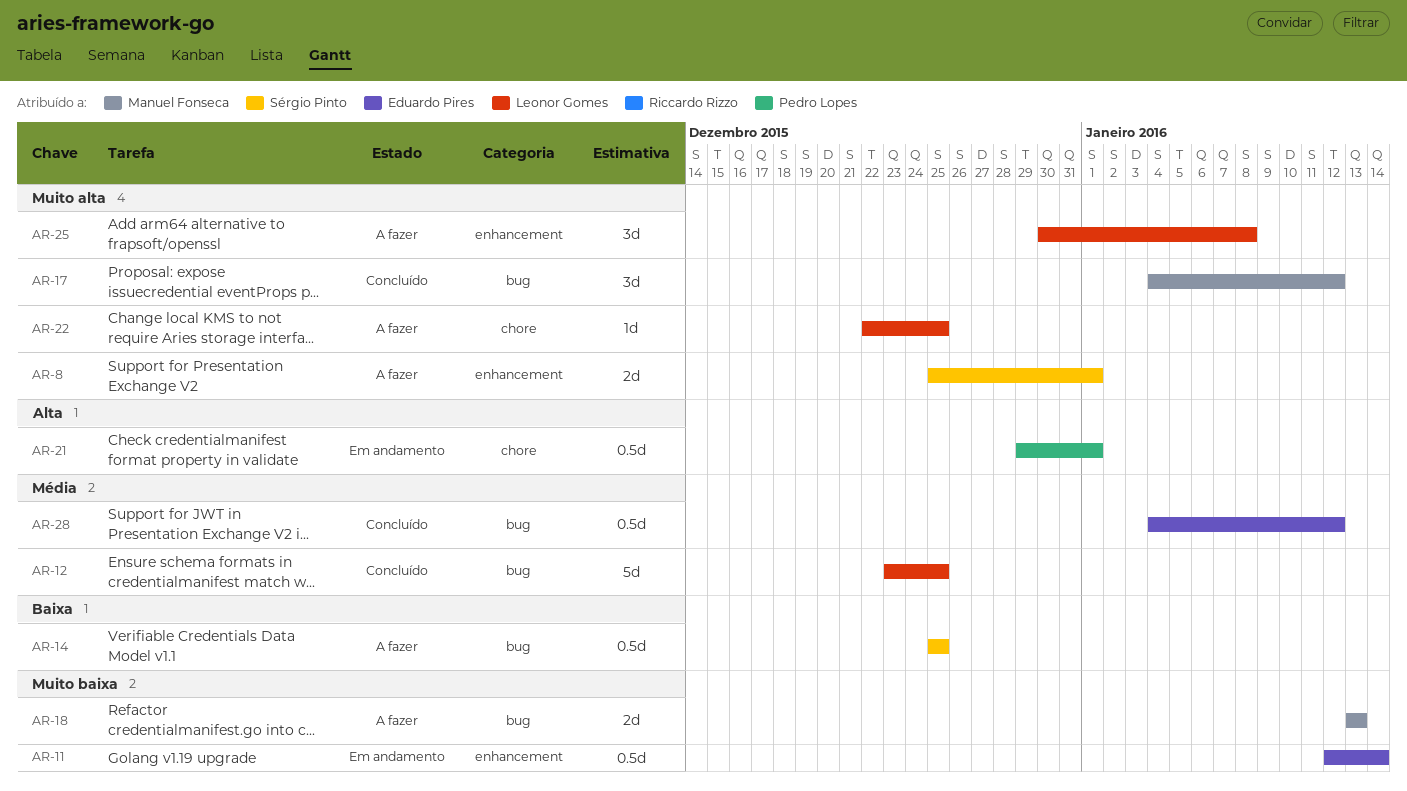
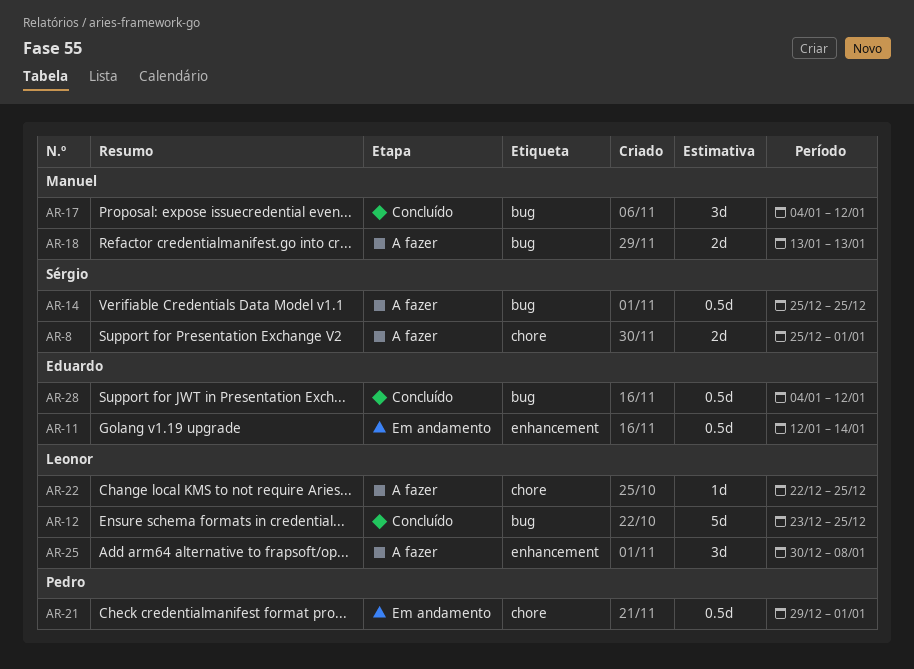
AR-8, label: enhancement -> chore

